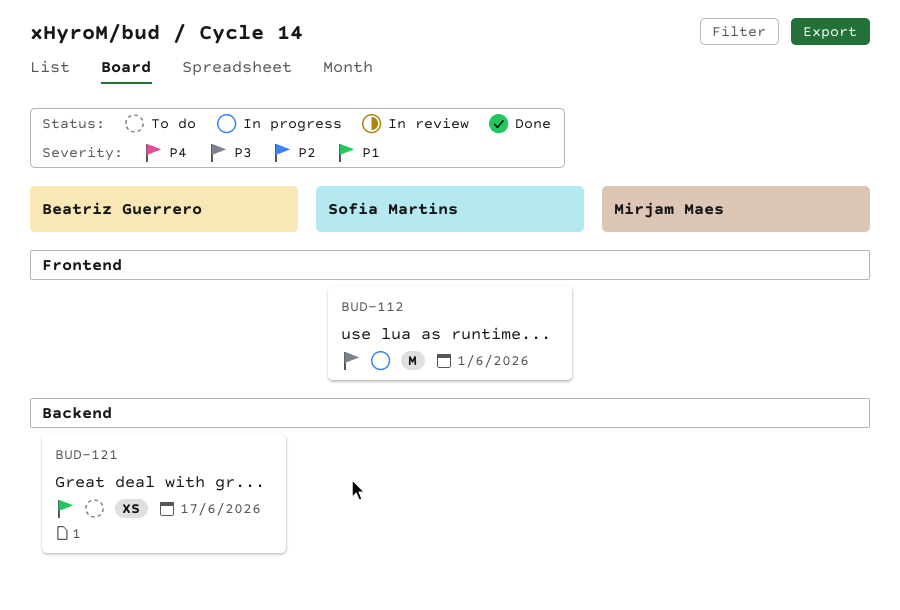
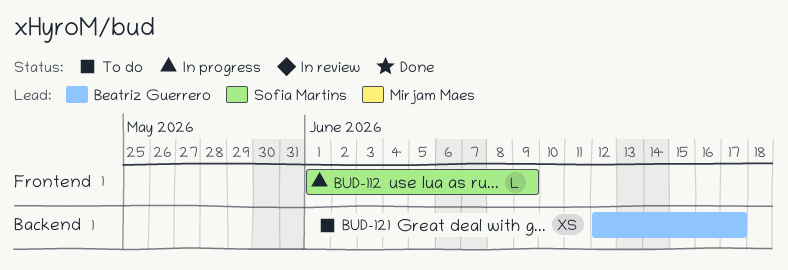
BUD-112, estimate: M -> L
BUD-112, due: Jun 1 -> Jun 9

